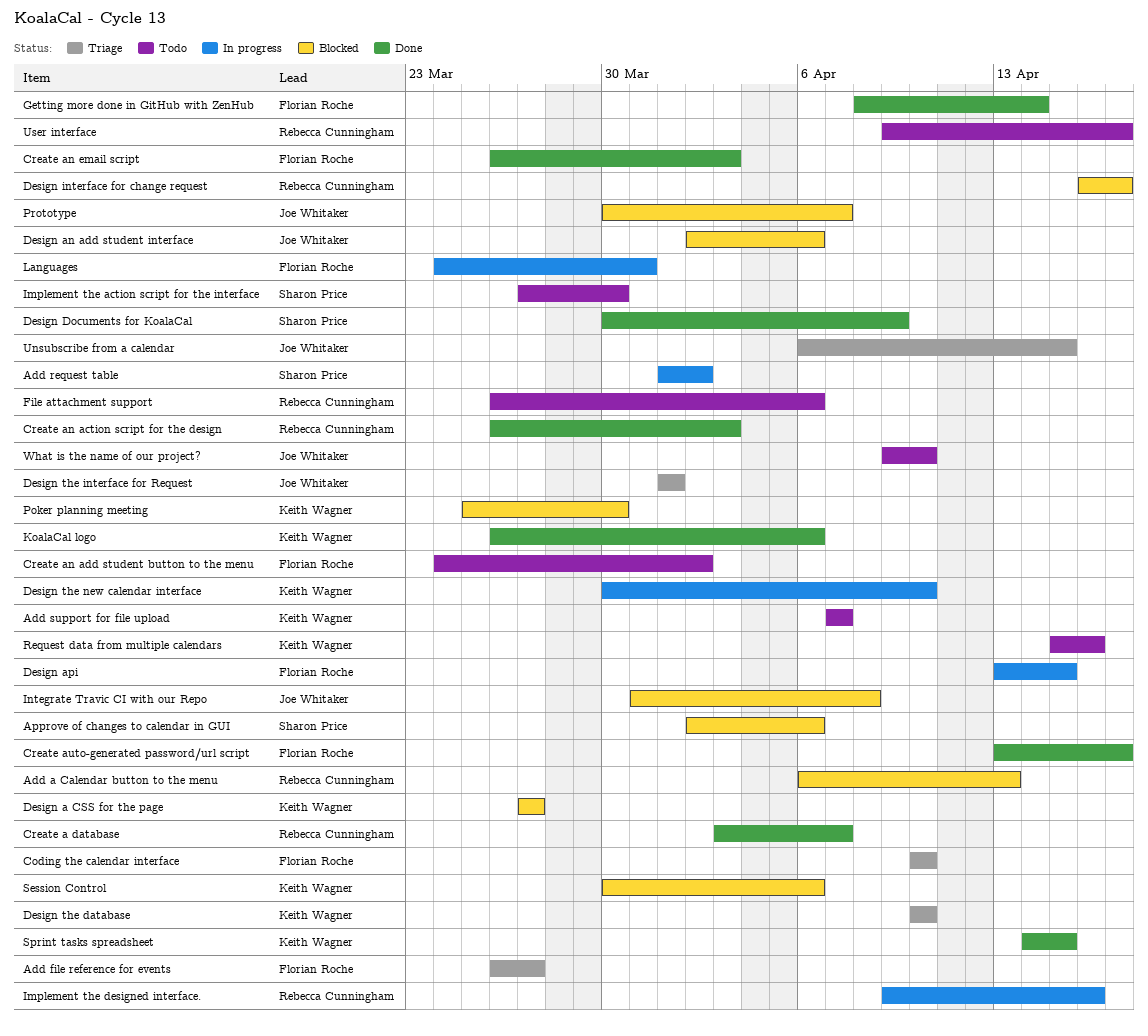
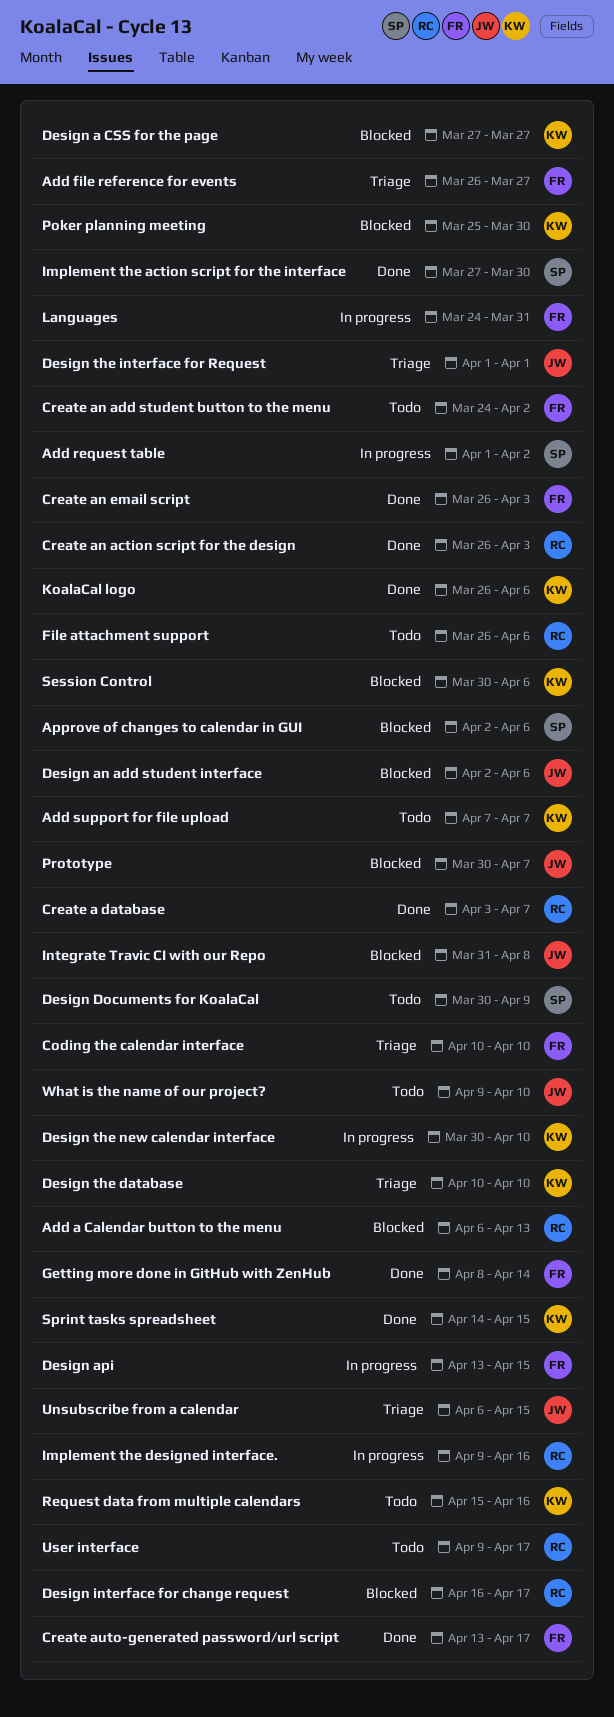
Design Documents for KoalaCal, status: Done -> Todo
Implement the action script for the interface, status: Todo -> Done

